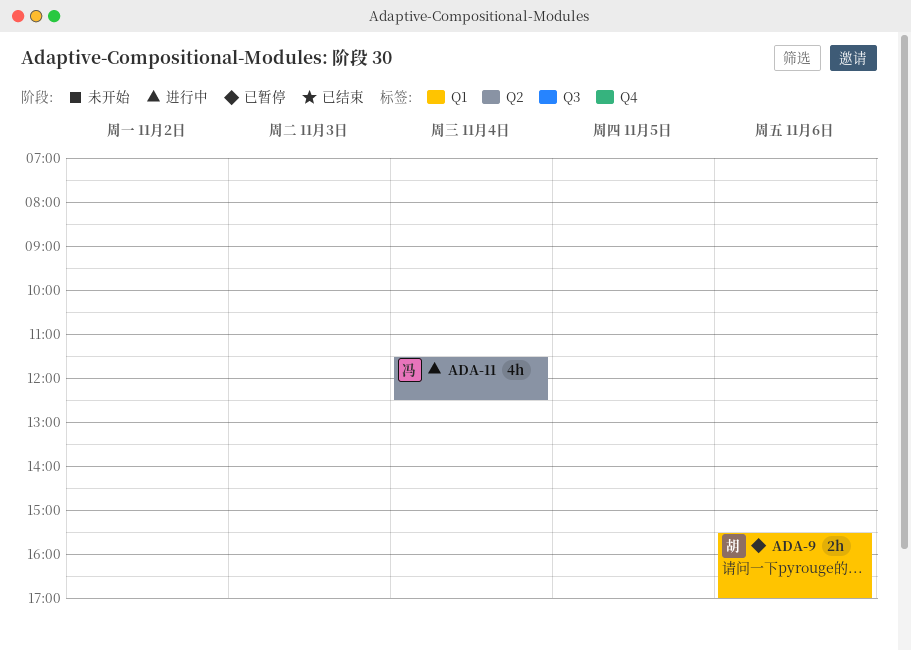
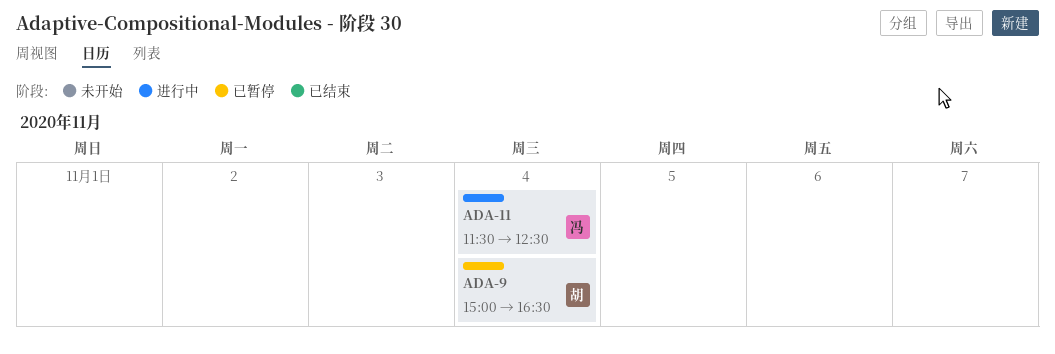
ADA-9, day: Nov 6 -> Nov 4
ADA-9, begins: 15:30 -> 15:00
ADA-9, ends: 17:00 -> 16:30

